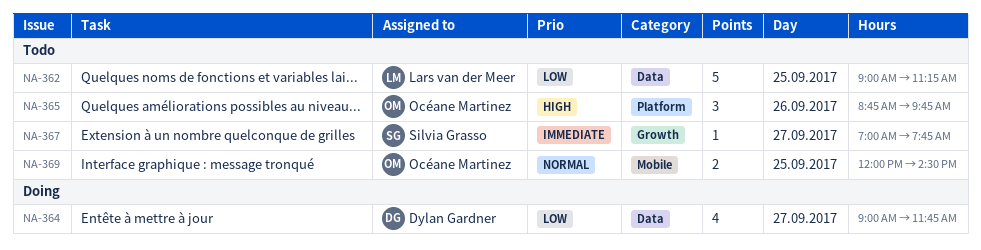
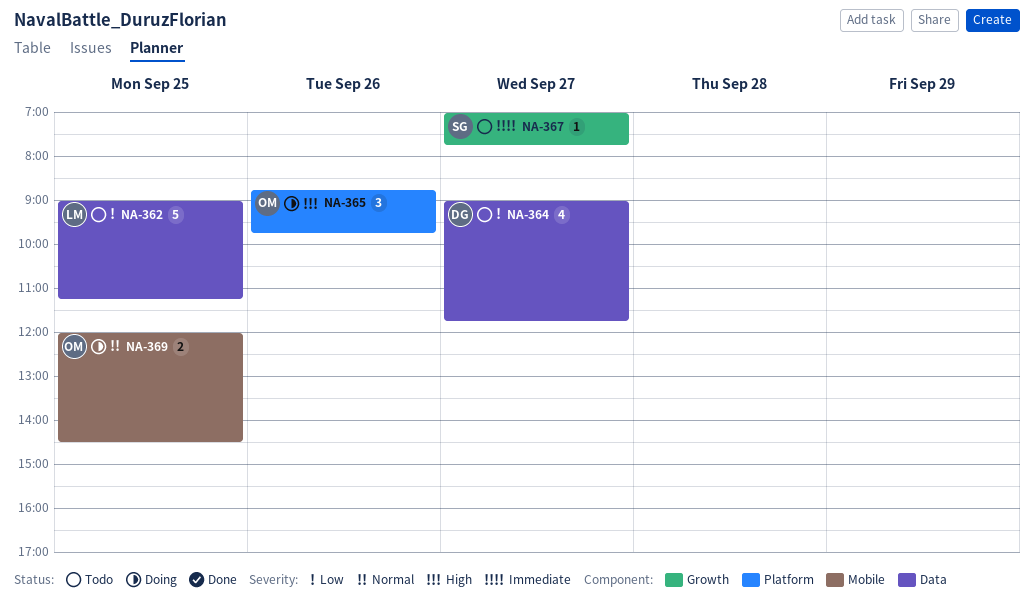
NA-364, status: Doing -> Todo
NA-365, status: Todo -> Doing
NA-369, status: Todo -> Doing

